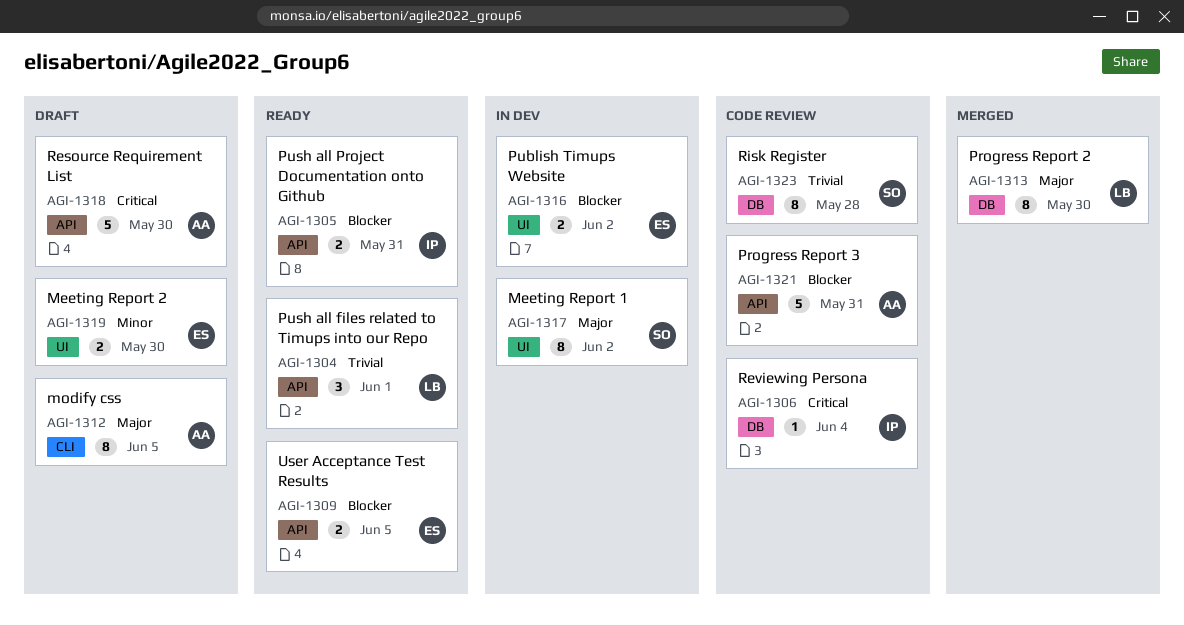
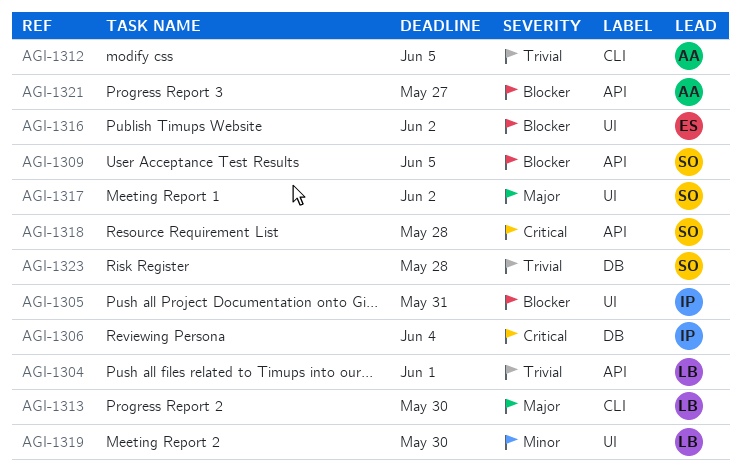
AGI-1305, label: API -> UI
AGI-1309, owner: ES -> SO
AGI-1312, priority: Major -> Trivial
AGI-1313, label: DB -> CLI
AGI-1318, owner: AA -> SO
AGI-1318, due: May 30 -> May 28
AGI-1319, owner: ES -> LB
AGI-1321, due: May 31 -> May 27

